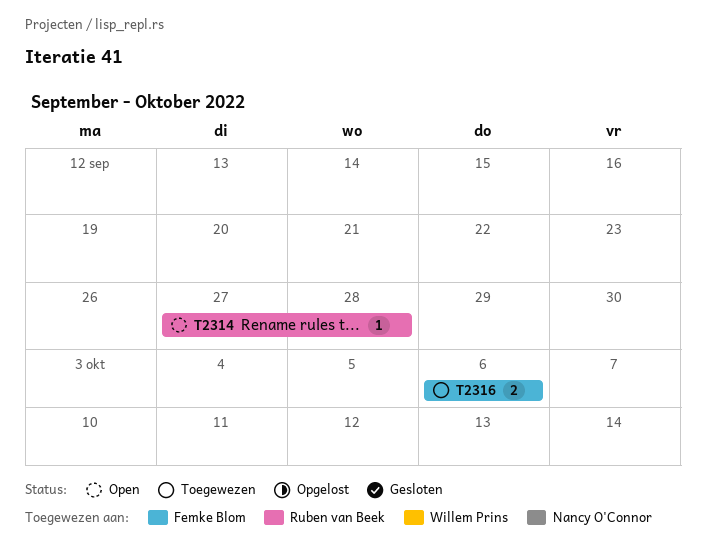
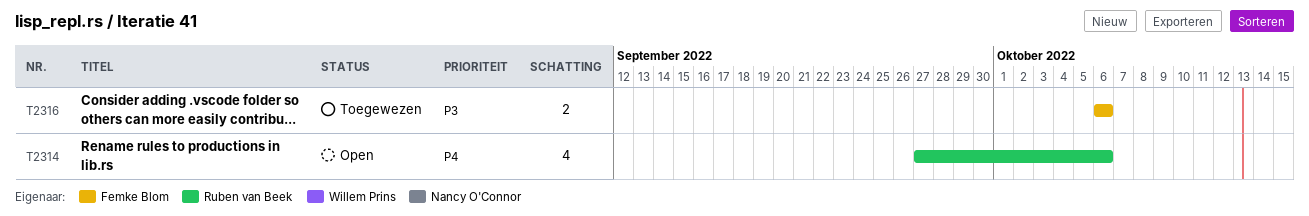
T2314, estimate: 1 -> 4
T2314, due: Sep 28 -> Oct 6

